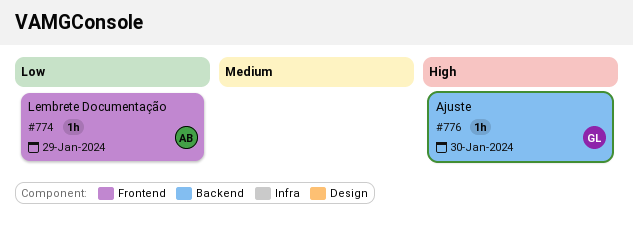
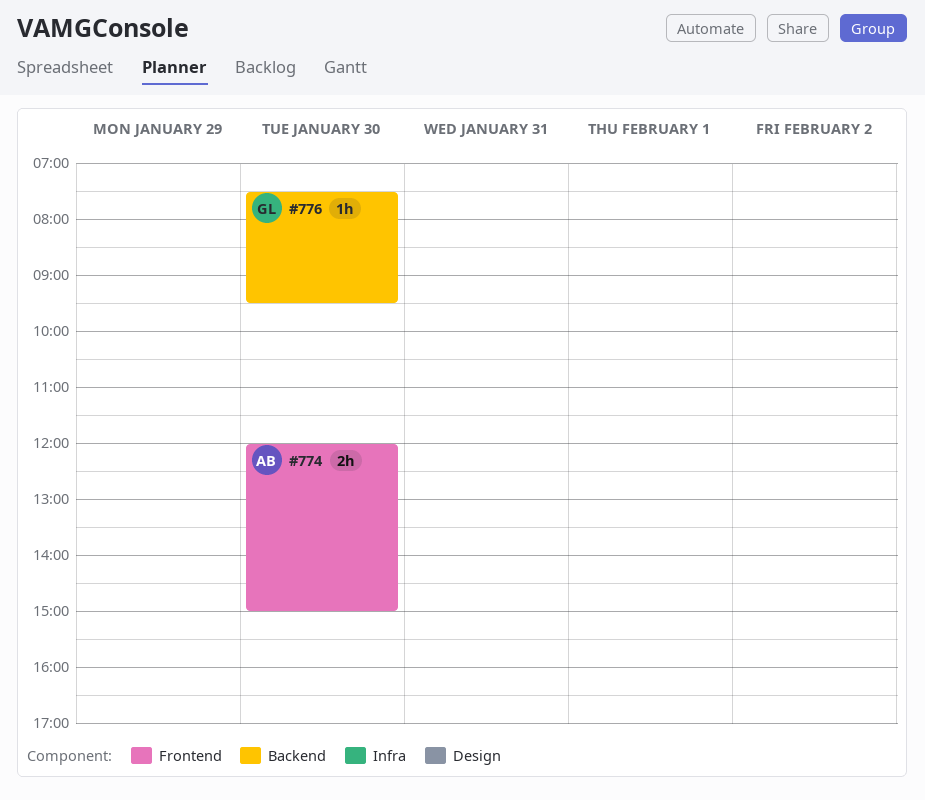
#774, estimate: 1h -> 2h
#774, day: Jan 29 -> Jan 30

